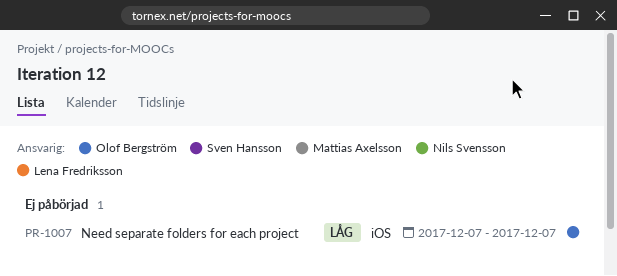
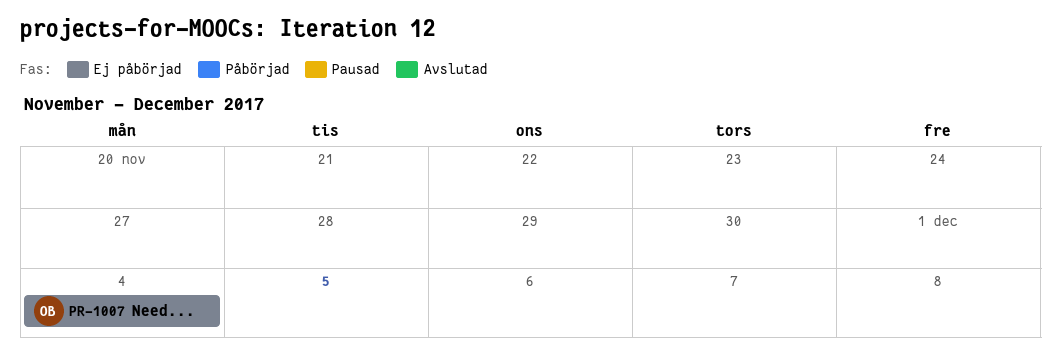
PR-1007, start: Dec 7 -> Dec 4
PR-1007, due: Dec 7 -> Dec 4

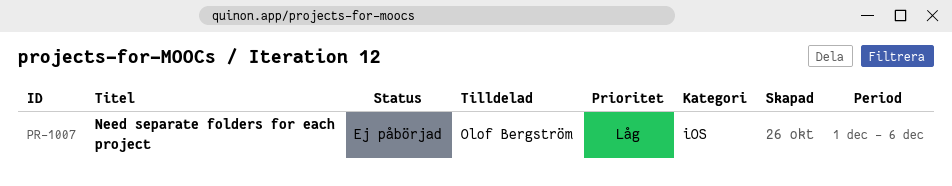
PR-1007, start: Dec 4 -> Dec 1
PR-1007, due: Dec 4 -> Dec 6

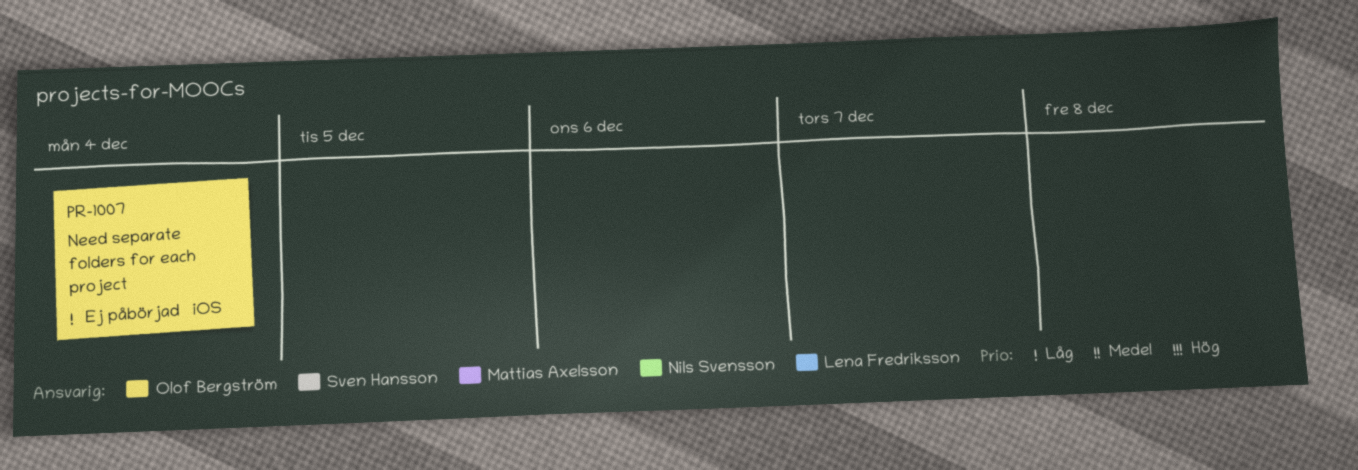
PR-1007, due: Dec 6 -> Dec 4

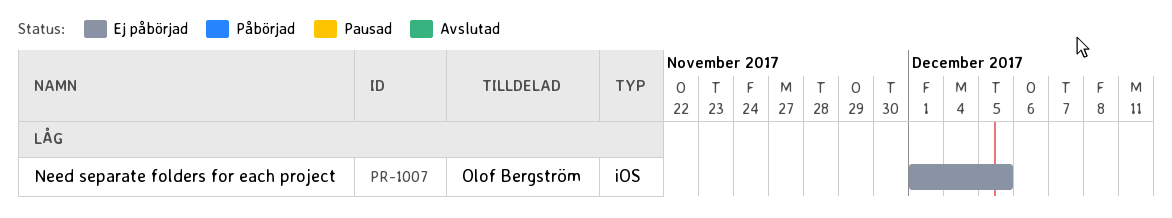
PR-1007, due: Dec 4 -> Dec 5

